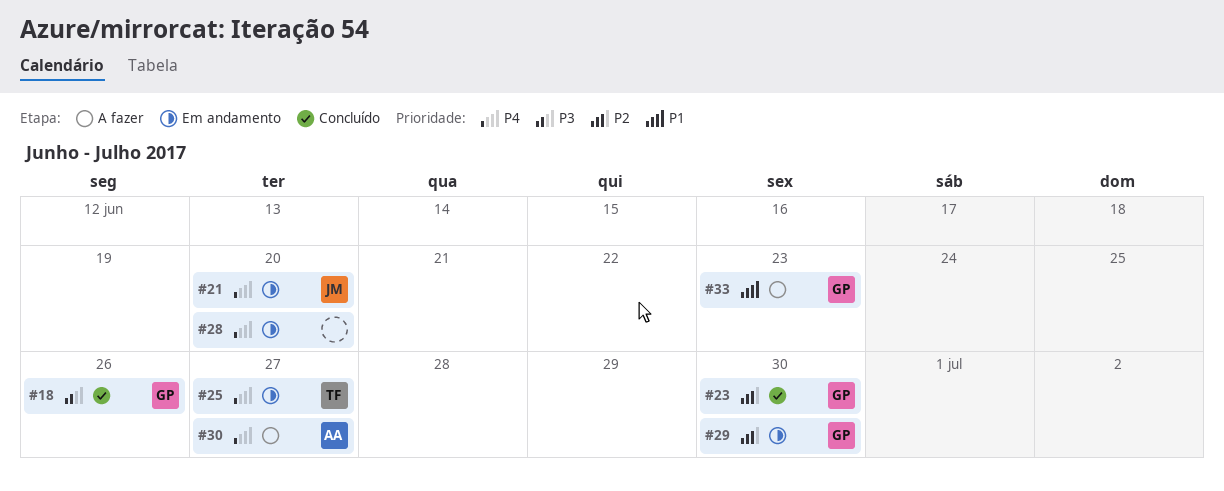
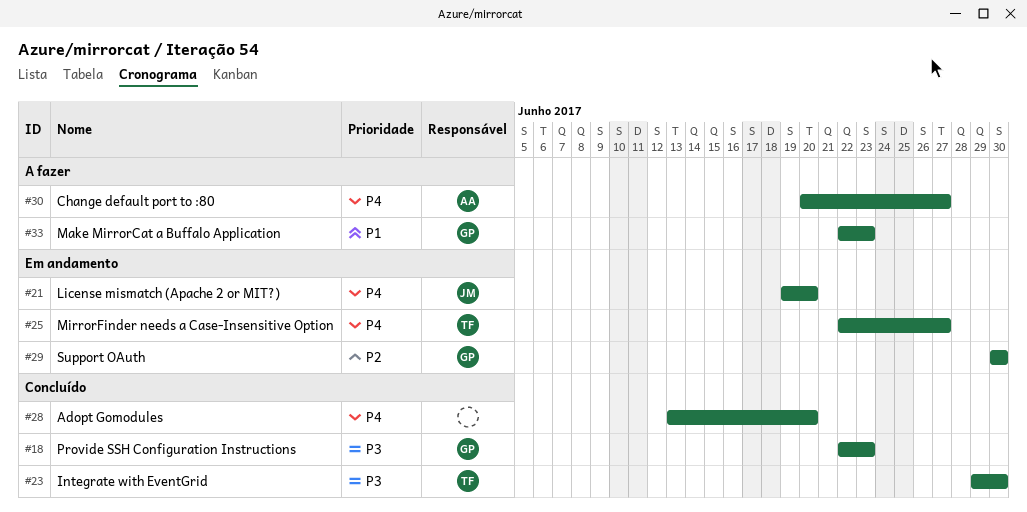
#18, due: Jun 26 -> Jun 23
#23, owner: GP -> TF
#23, priority: P2 -> P3
#28, status: Em andamento -> Concluído

